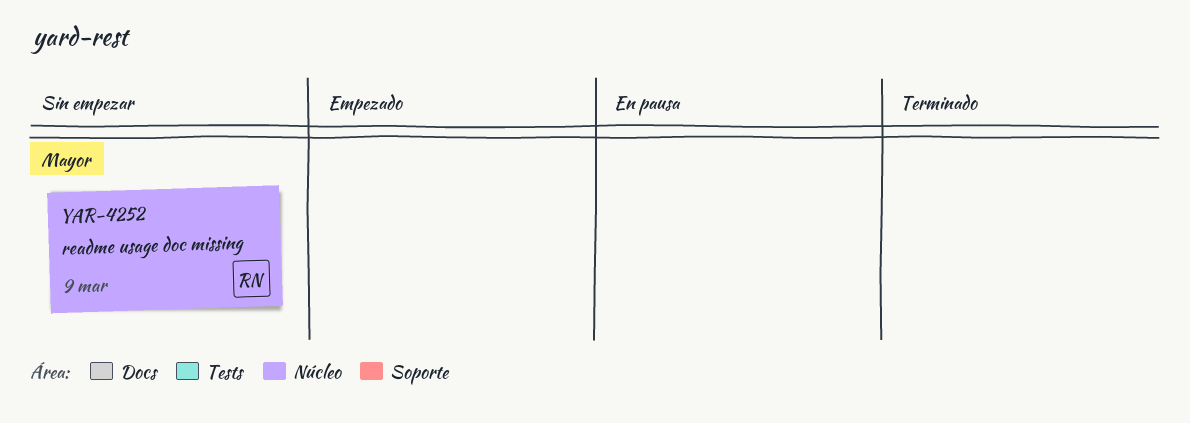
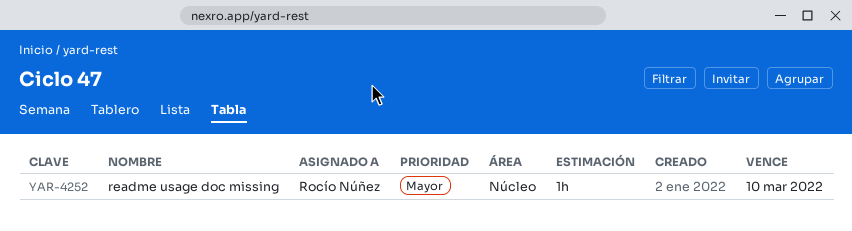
YAR-4252, due: Mar 9 -> Mar 10

